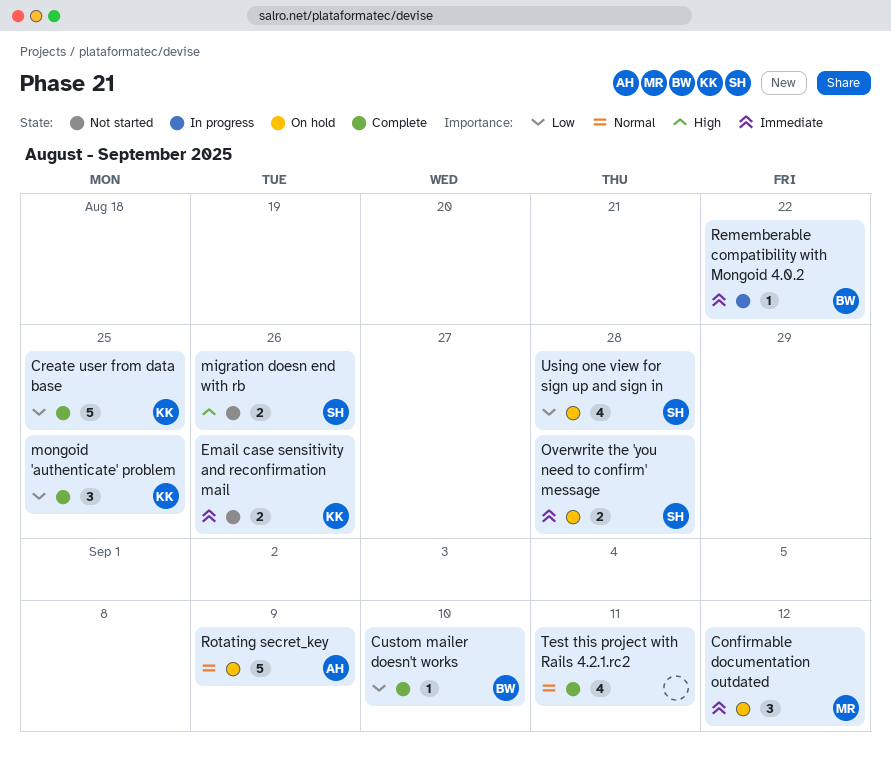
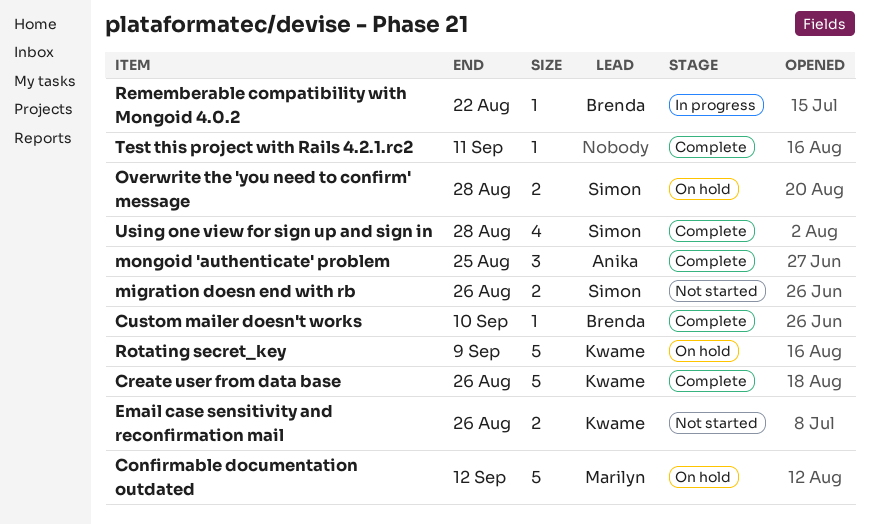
Confirmable documentation outdated, estimate: 3 -> 5
Create user from data base, due: Aug 25 -> Aug 26
mongoid 'authenticate' problem, owner: Kwame -> Anika
Rotating secret_key, owner: Anika -> Kwame
Test this project with Rails 4.2.1.rc2, estimate: 4 -> 1
Using one view for sign up and sign in, status: On hold -> Complete

